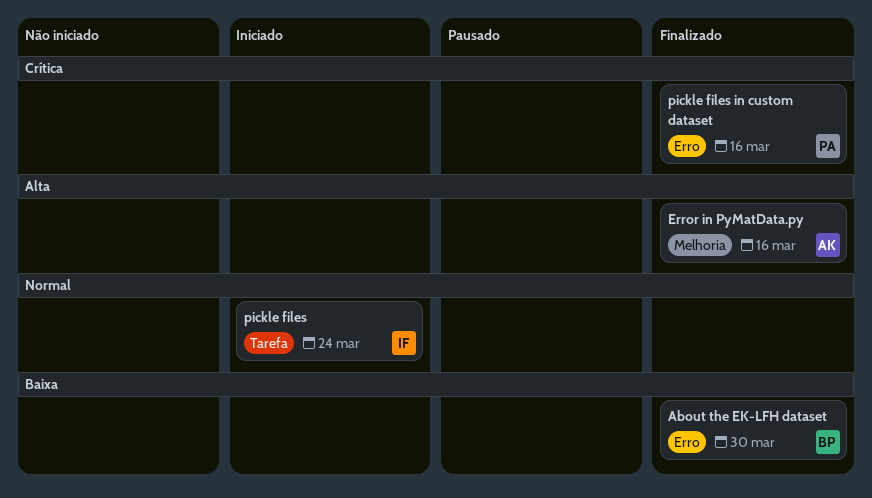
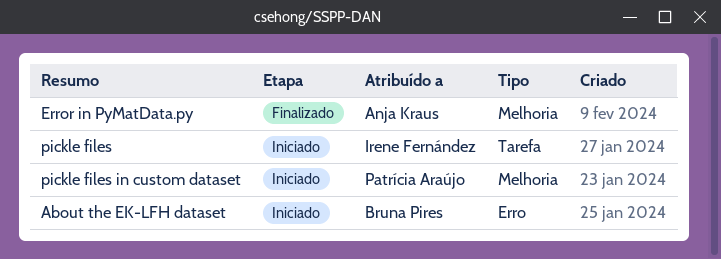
About the EK-LFH dataset, status: Finalizado -> Iniciado
pickle files in custom dataset, status: Finalizado -> Iniciado
pickle files in custom dataset, label: Erro -> Melhoria

